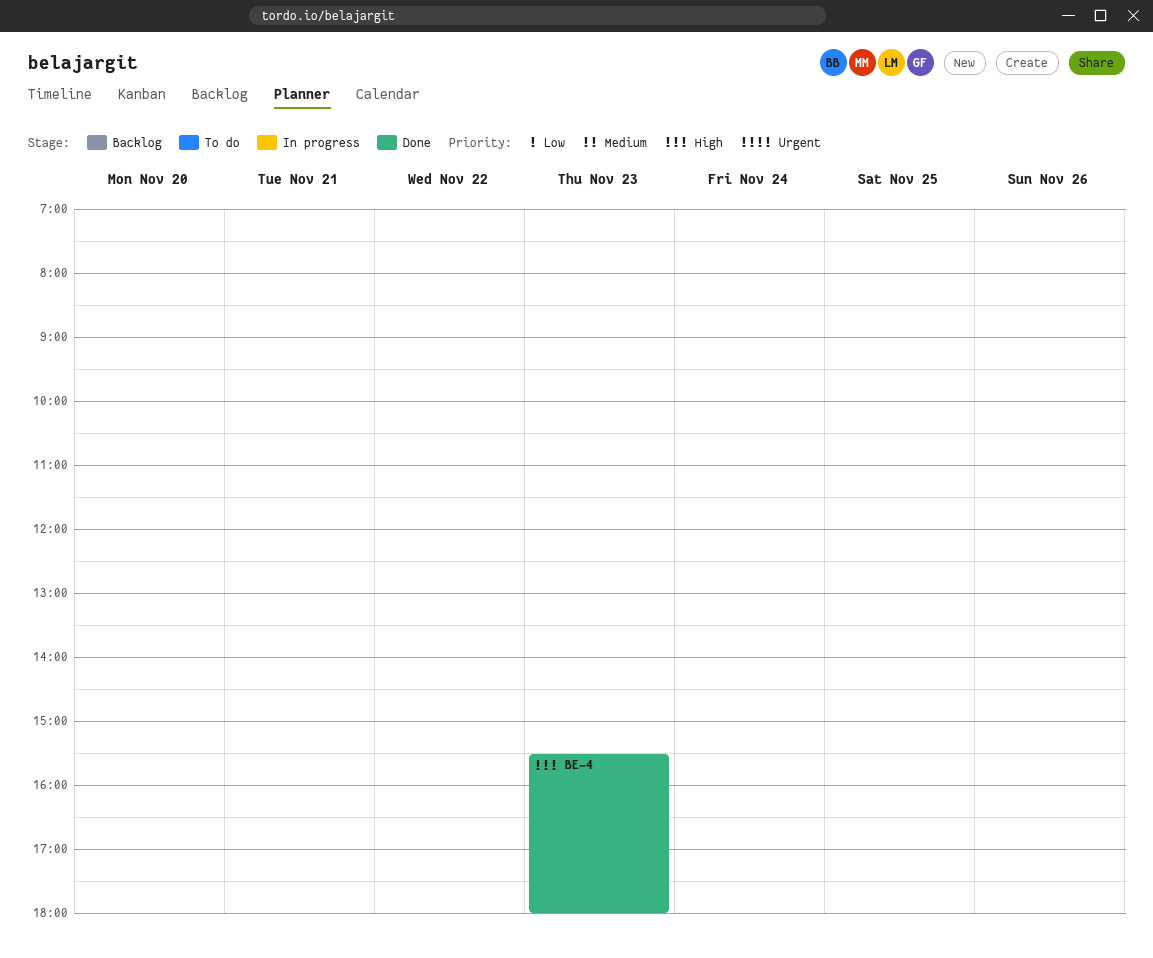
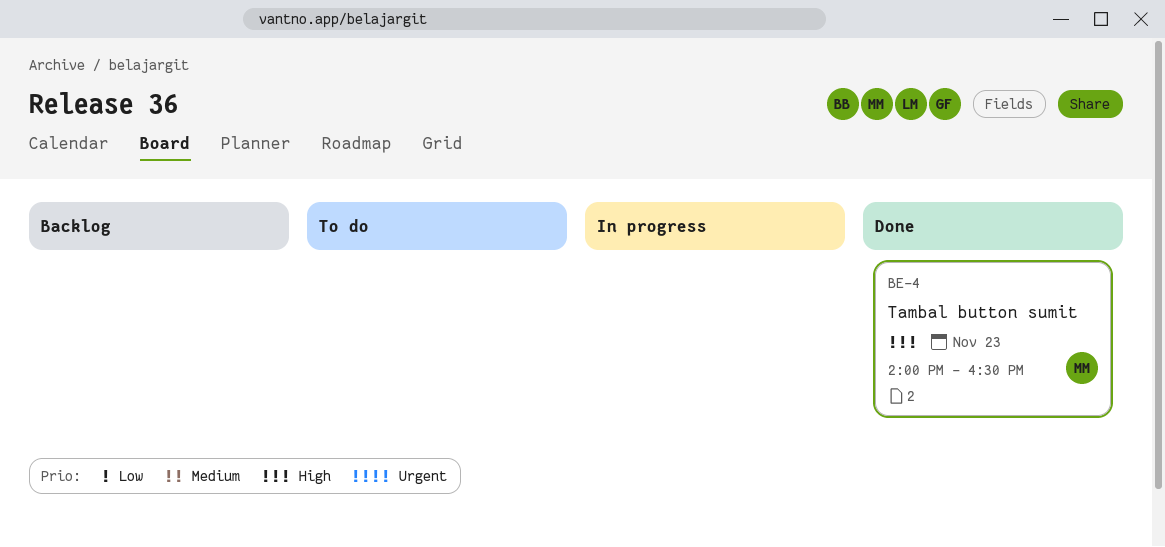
BE-4, begins: 15:30 -> 14:00
BE-4, ends: 18:00 -> 16:30

